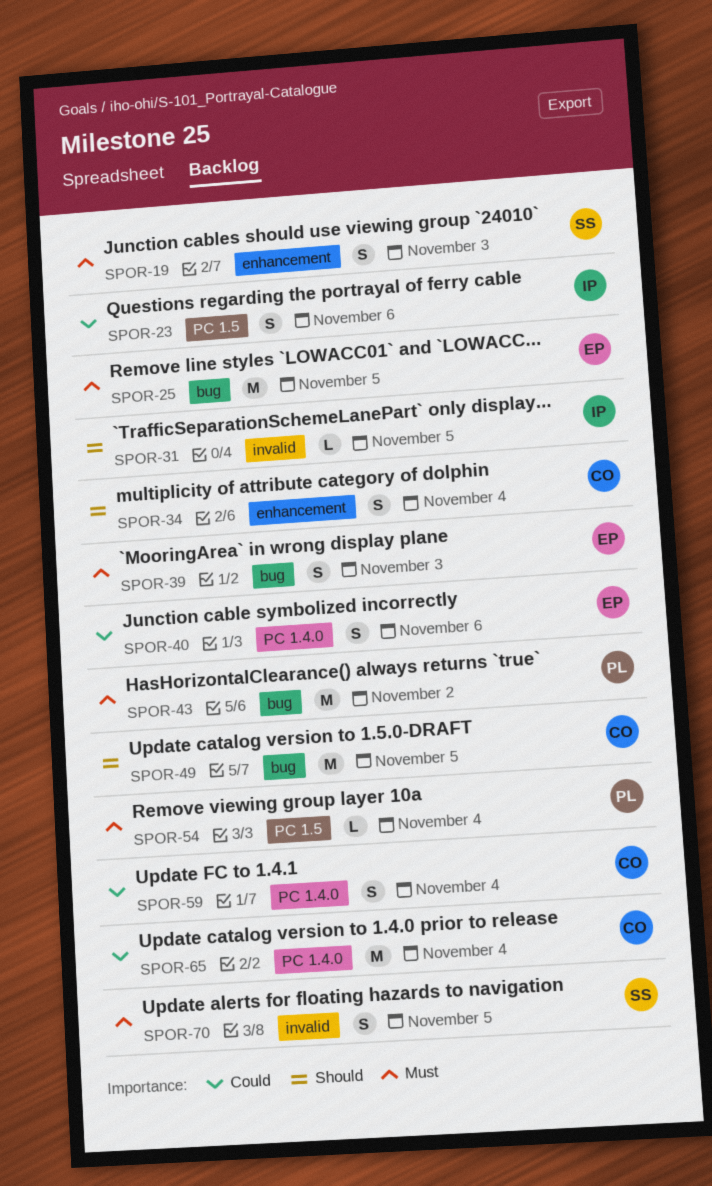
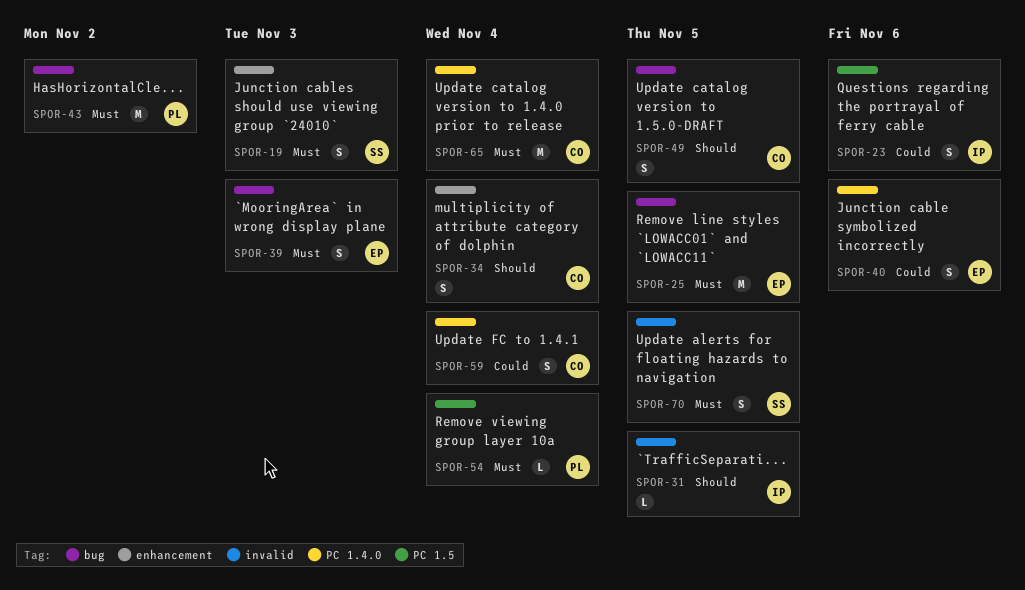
SPOR-49, estimate: M -> S
SPOR-65, priority: Could -> Must

